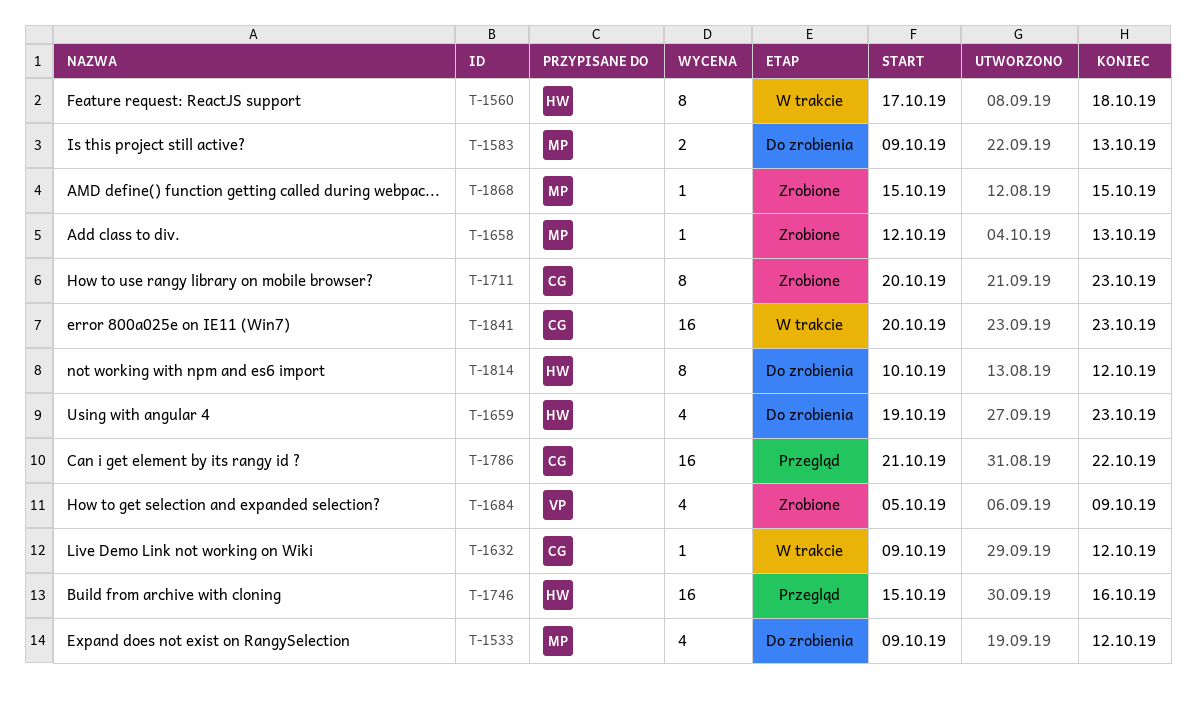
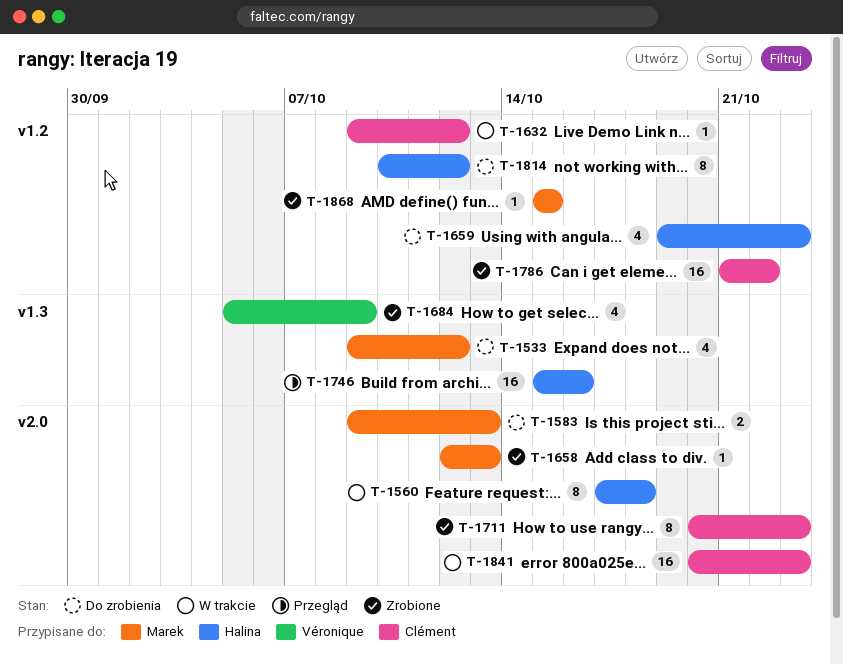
T-1786, status: Przegląd -> Zrobione

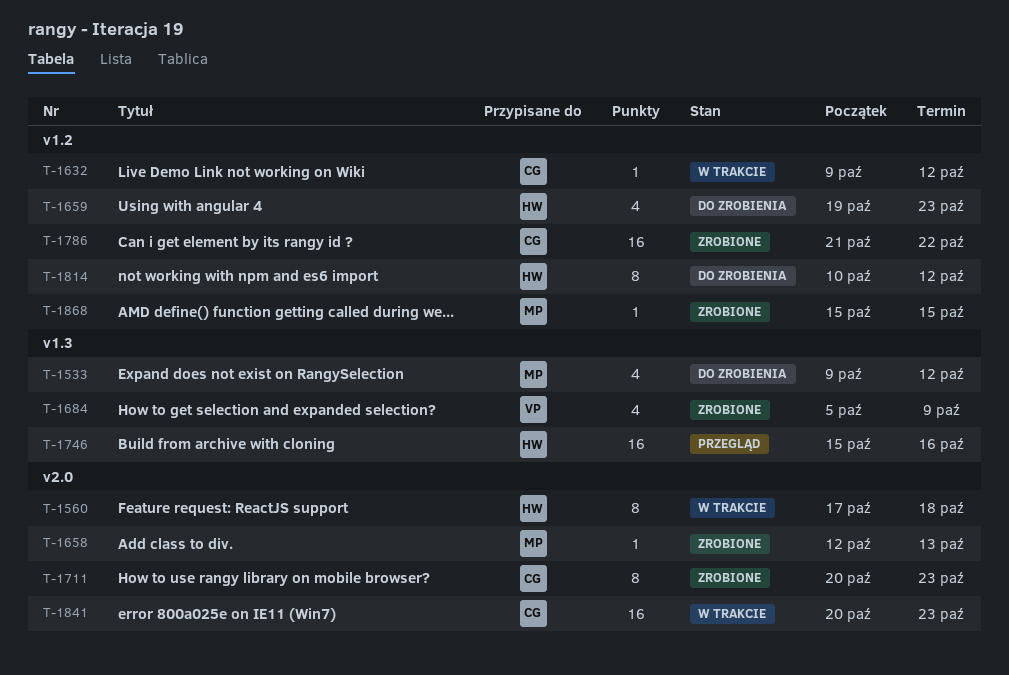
T-1583: present -> none

